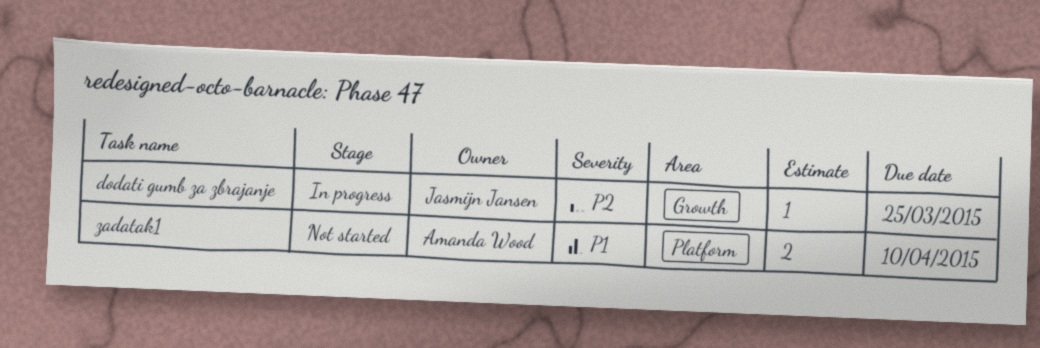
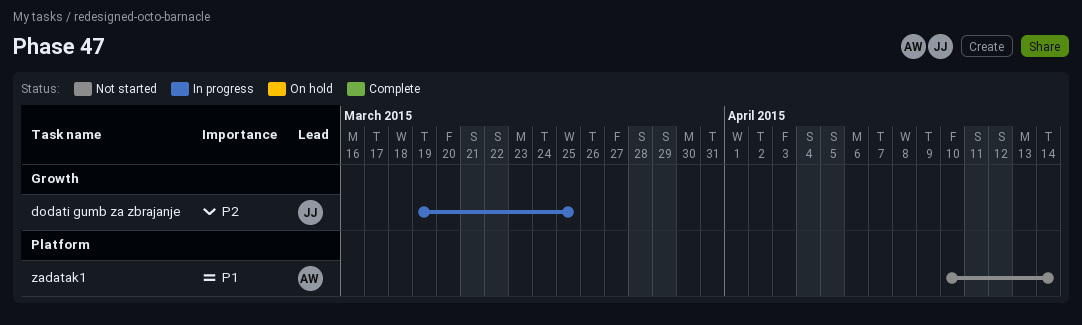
zadatak1, due: Apr 10 -> Apr 14

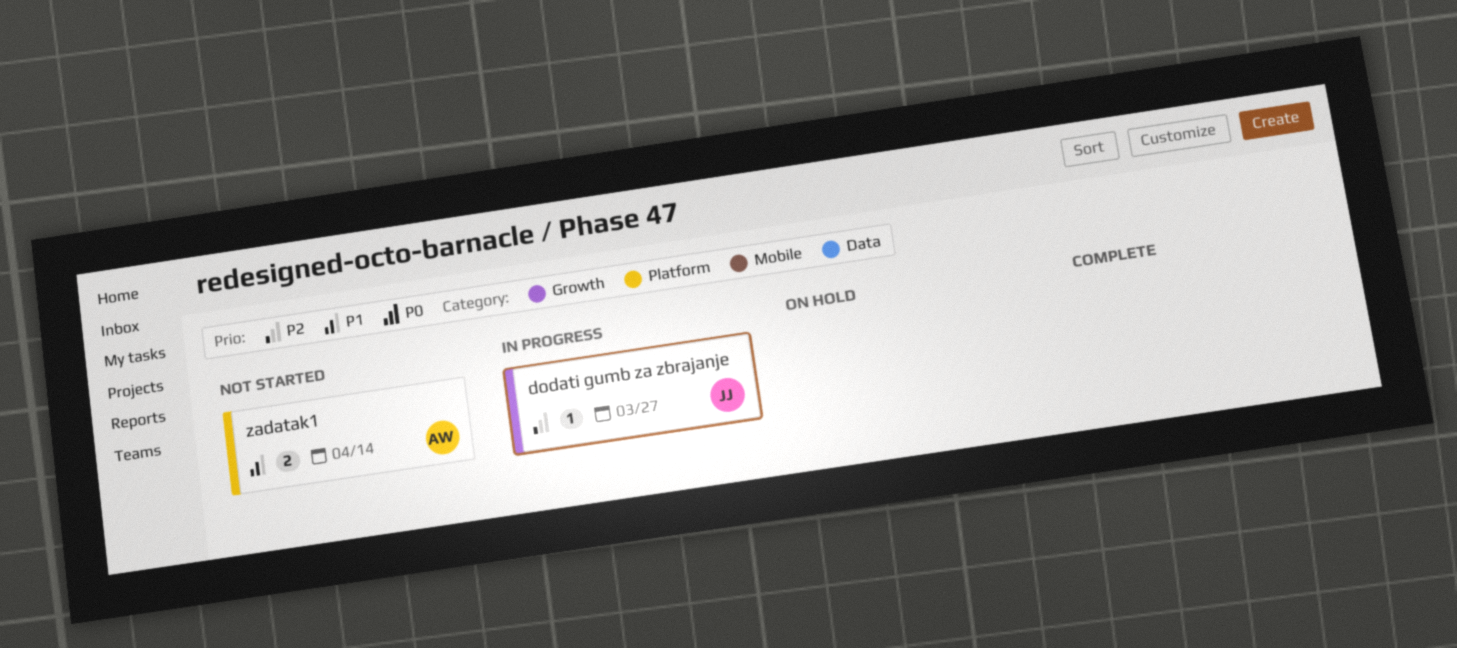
dodati gumb za zbrajanje, due: Mar 25 -> Mar 27

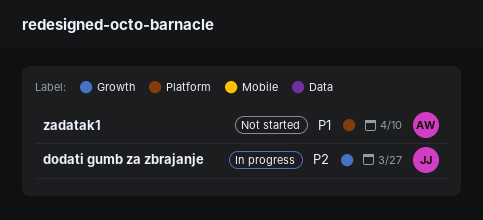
zadatak1, due: Apr 14 -> Apr 10

